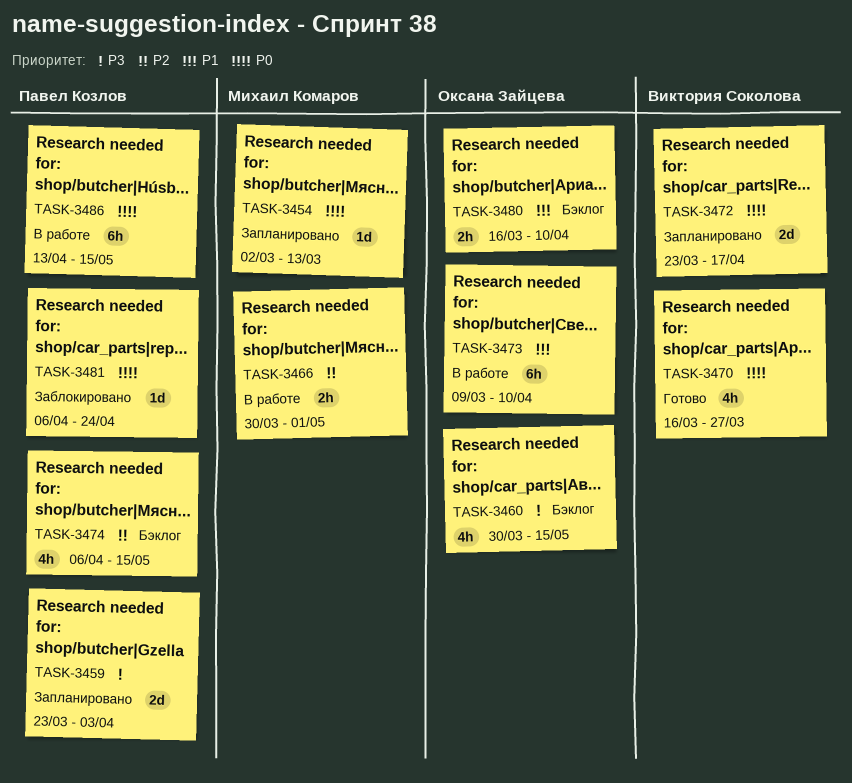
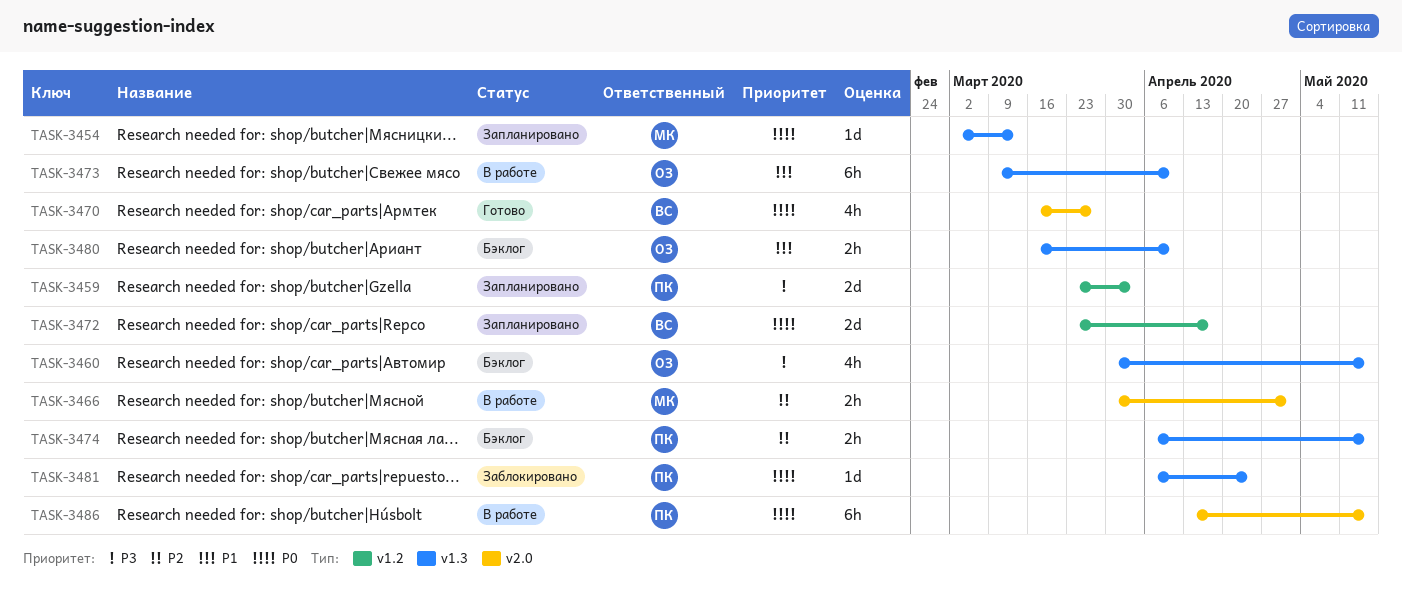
TASK-3474, estimate: 4h -> 2h

